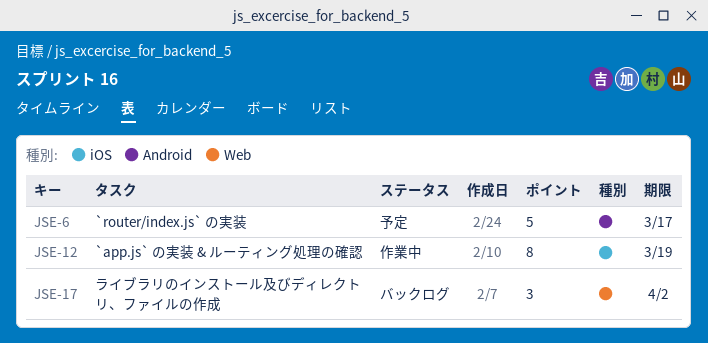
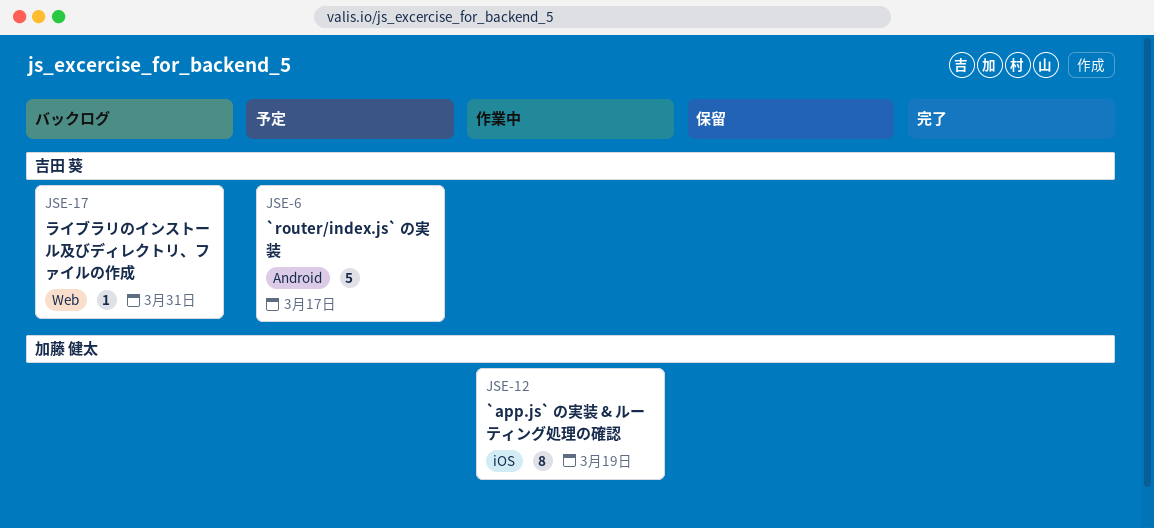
JSE-17, estimate: 3 -> 1
JSE-17, due: Apr 2 -> Mar 31

